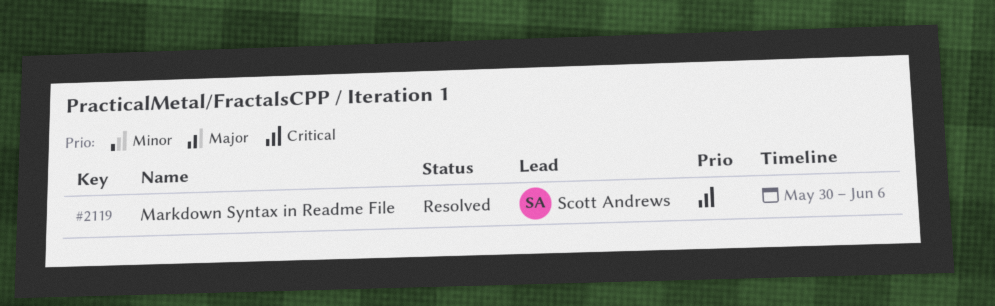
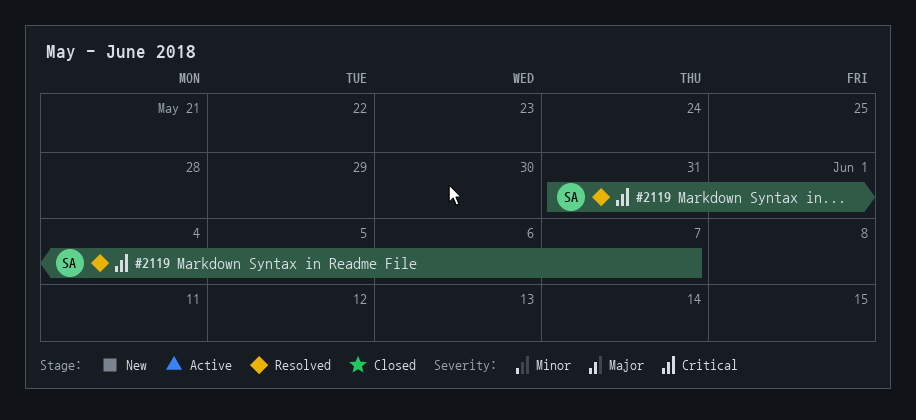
#2119, start: May 30 -> May 31
#2119, due: Jun 6 -> Jun 7

